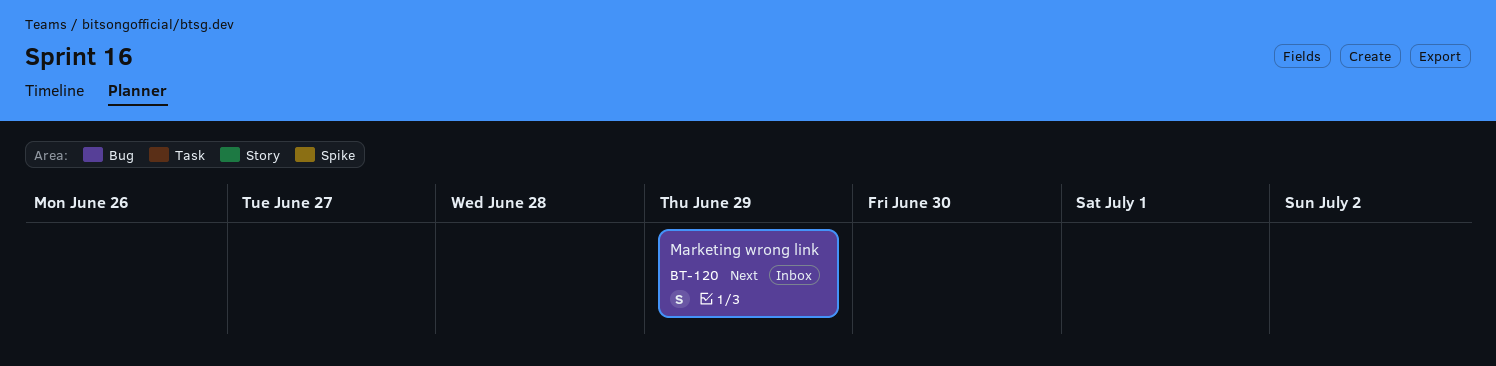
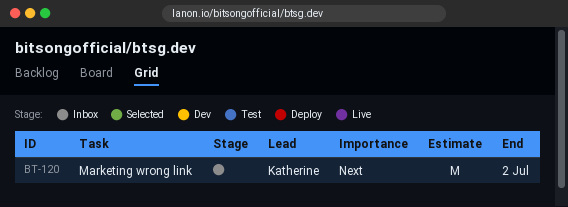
BT-120, estimate: S -> M
BT-120, due: Jun 29 -> Jul 2

